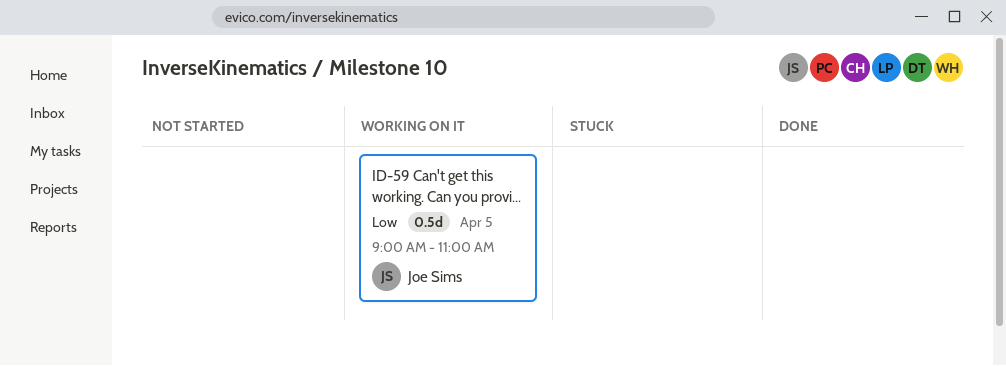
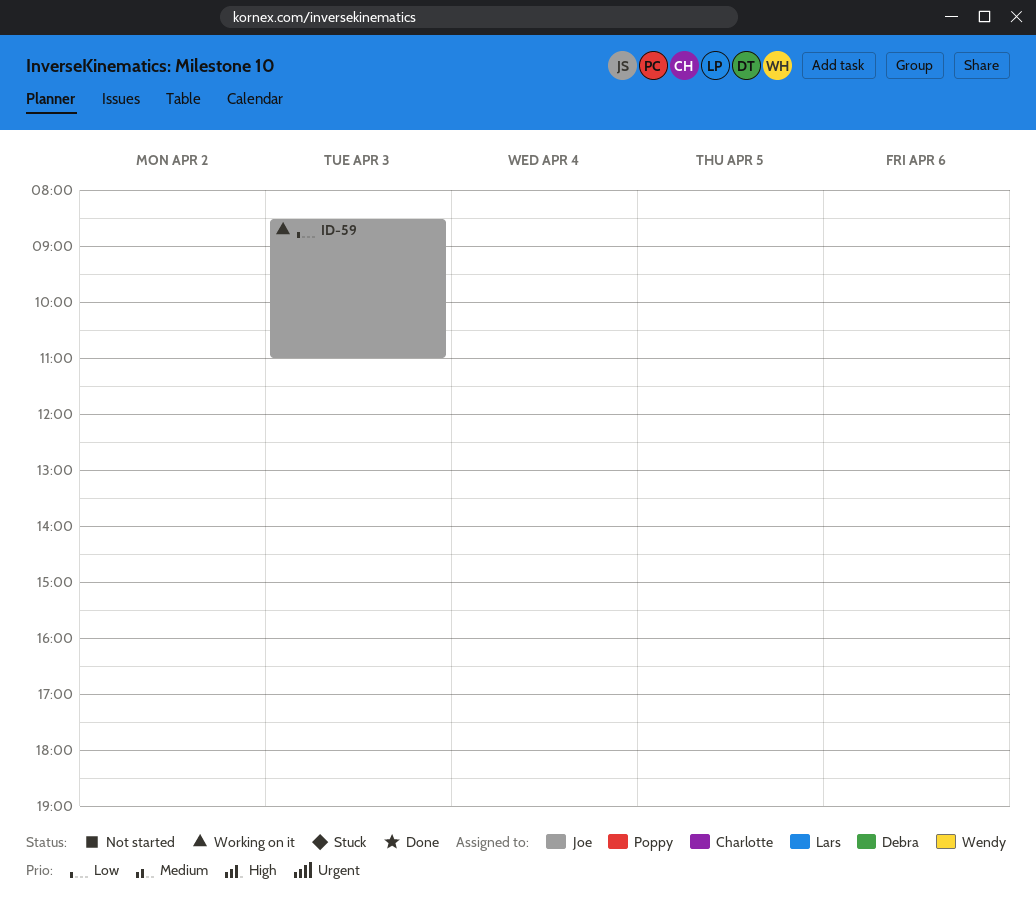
ID-59, day: Apr 5 -> Apr 3
ID-59, begins: 09:00 -> 08:30

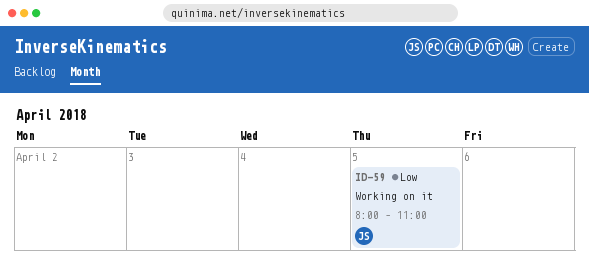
ID-59, day: Apr 3 -> Apr 5
ID-59, begins: 08:30 -> 08:00

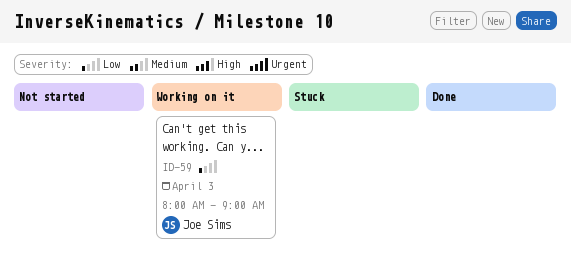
ID-59, day: Apr 5 -> Apr 3
ID-59, ends: 11:00 -> 09:00

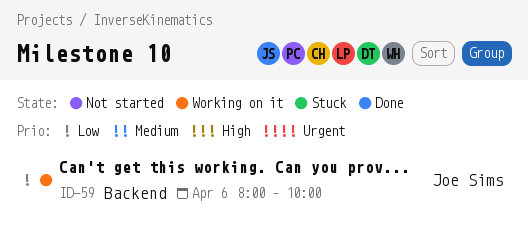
ID-59, day: Apr 3 -> Apr 6
ID-59, ends: 09:00 -> 10:00

